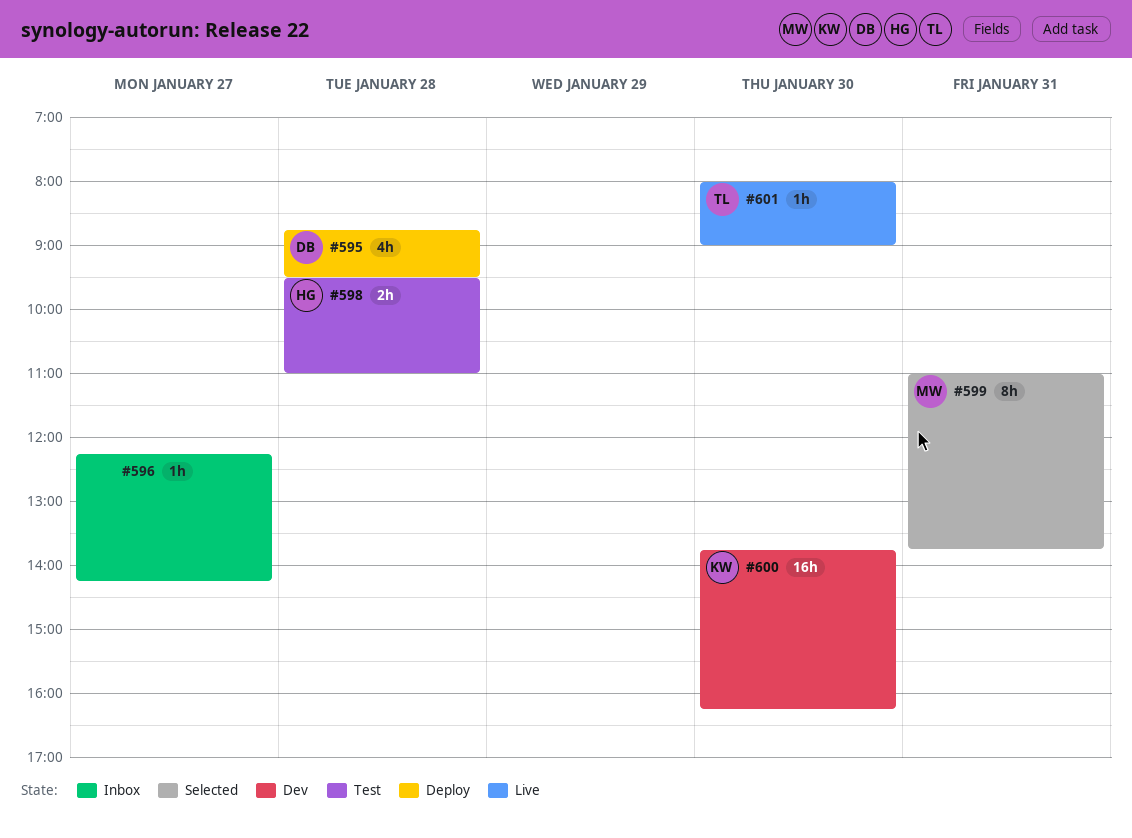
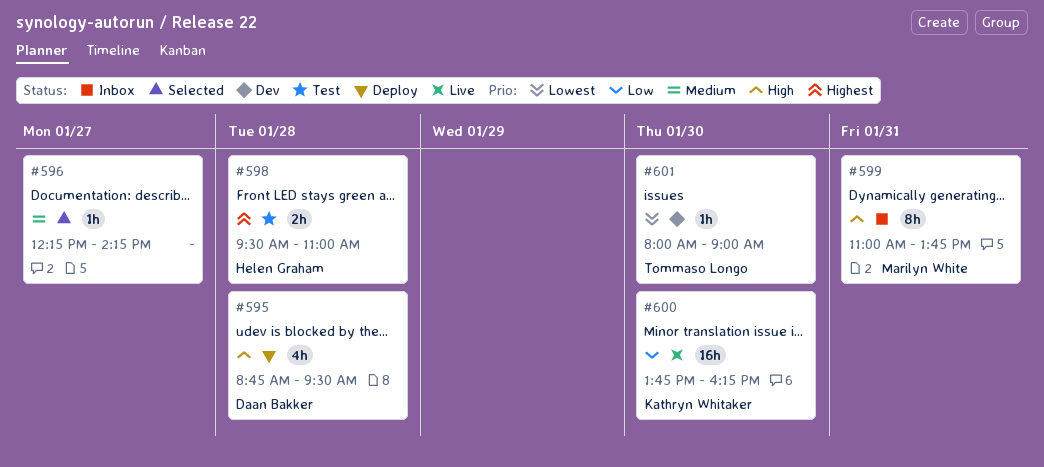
#596, status: Inbox -> Selected
#599, status: Selected -> Inbox
#600, status: Dev -> Live
#601, status: Live -> Dev

